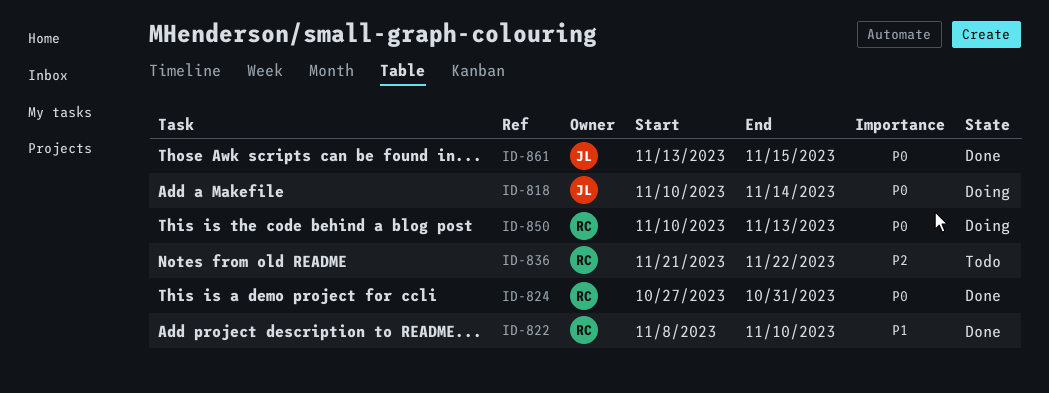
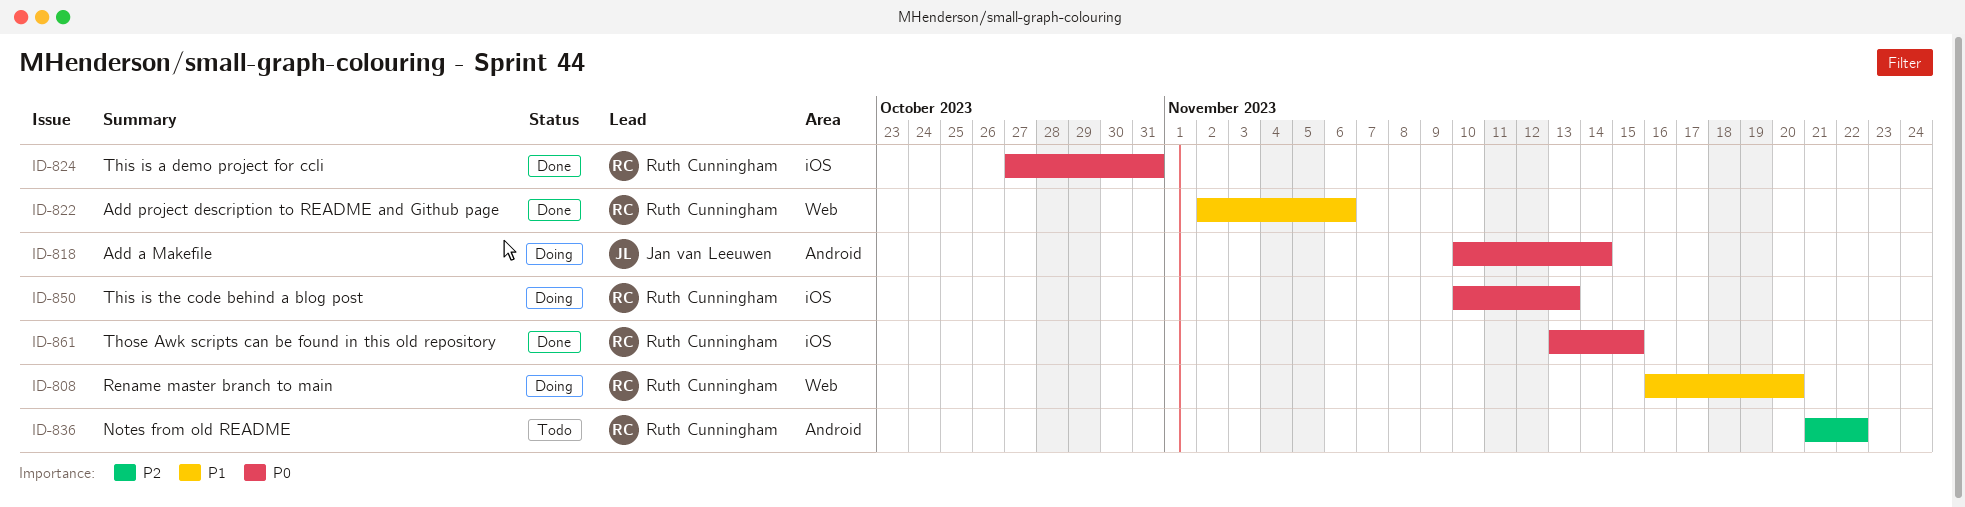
ID-808: none -> present
ID-822, start: Nov 8 -> Nov 2
ID-822, due: Nov 10 -> Nov 6
ID-861, owner: Jan van Leeuwen -> Ruth Cunningham

